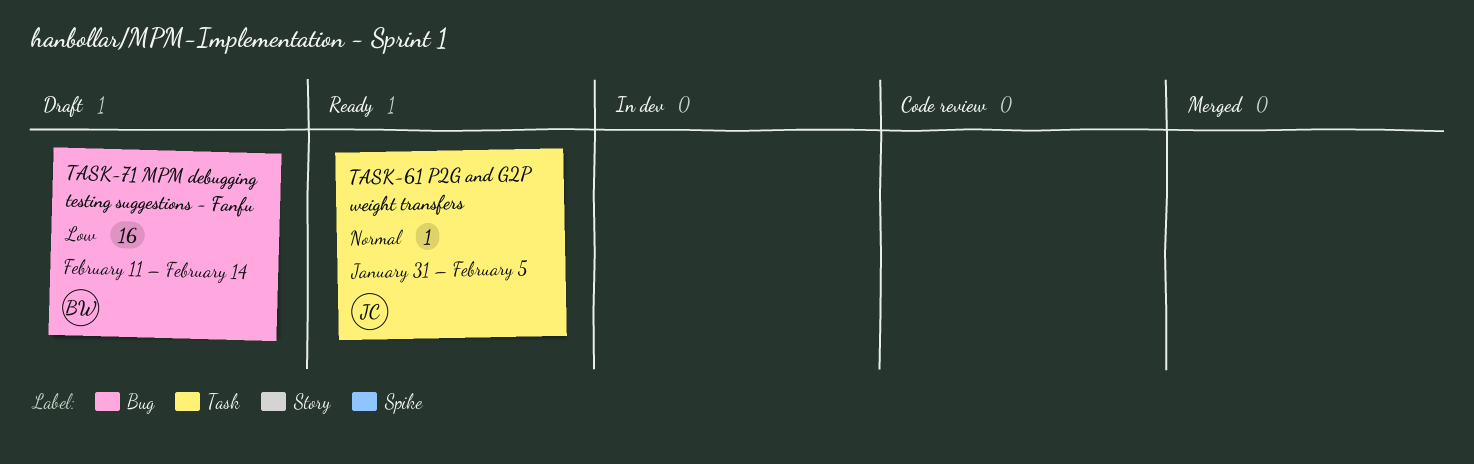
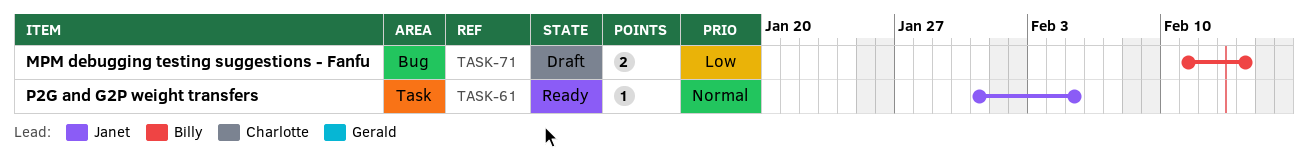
TASK-71, estimate: 16 -> 2

